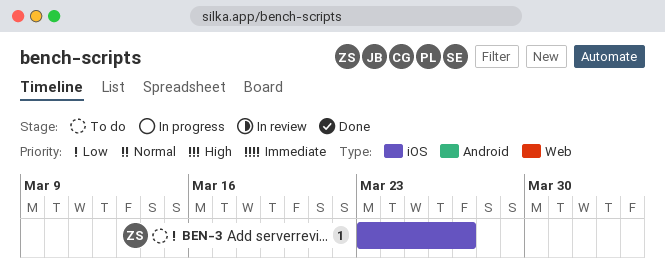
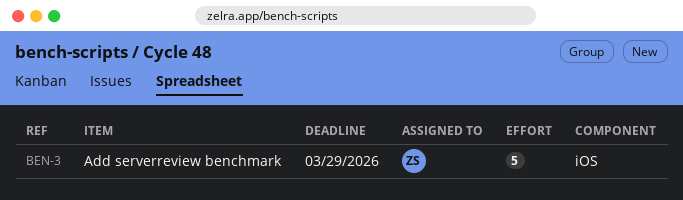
BEN-3, estimate: 1 -> 5
BEN-3, due: Mar 27 -> Mar 29

